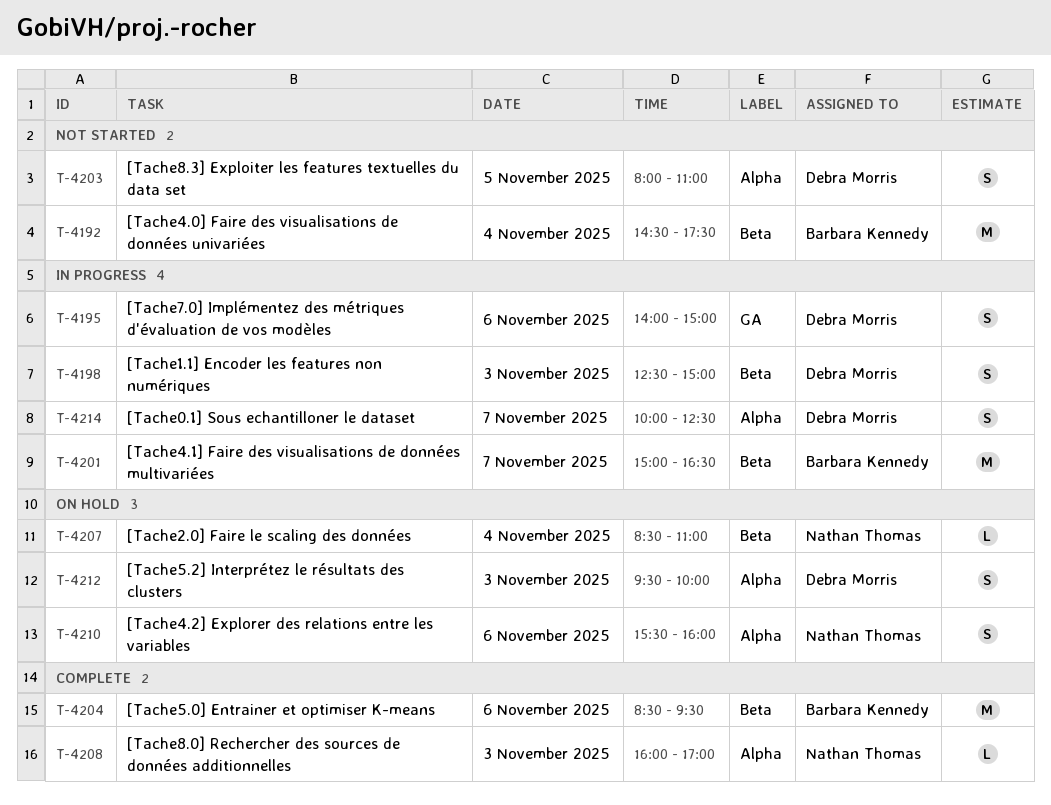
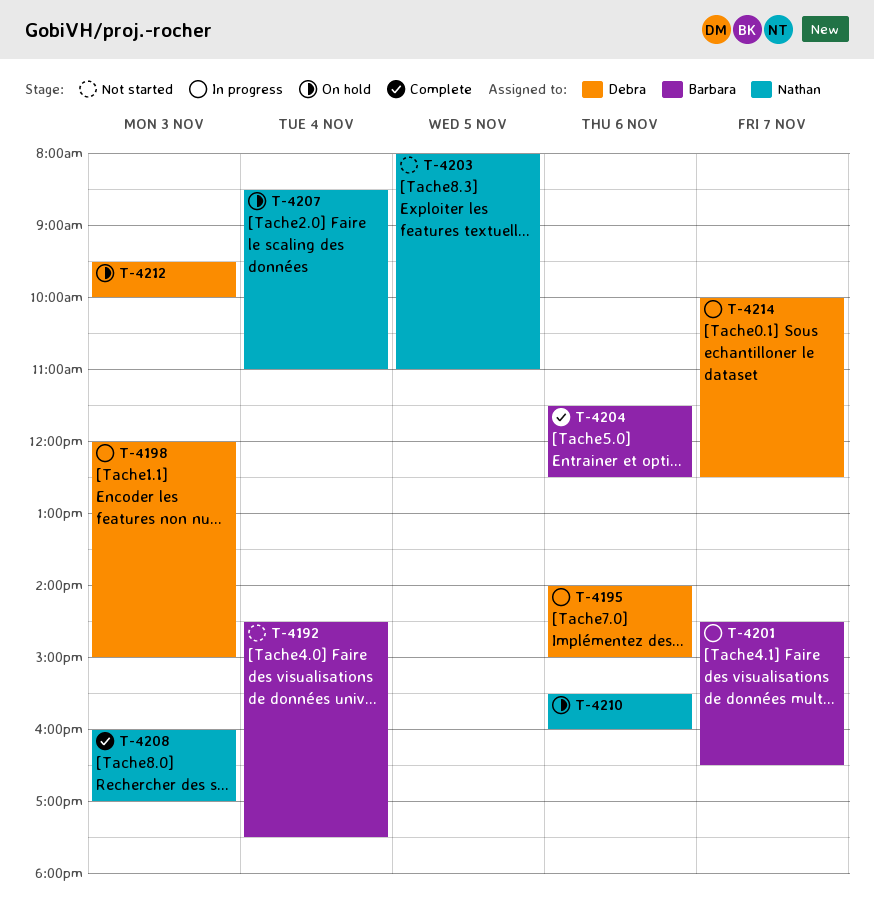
T-4198, begins: 12:30 -> 12:00
T-4201, begins: 15:00 -> 14:30
T-4203, owner: Debra Morris -> Nathan Thomas
T-4204, begins: 08:30 -> 11:30
T-4204, ends: 09:30 -> 12:30

